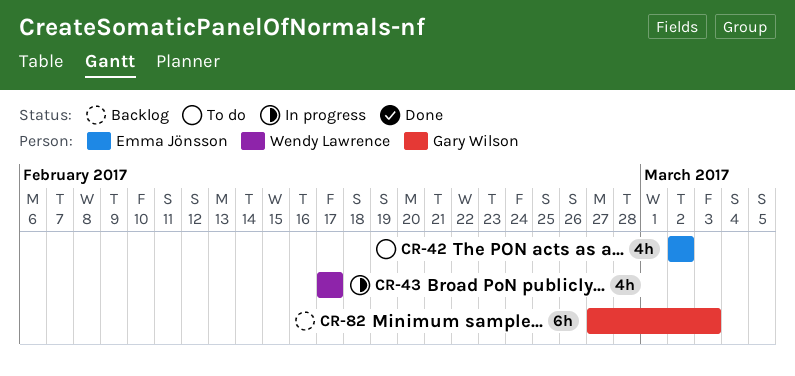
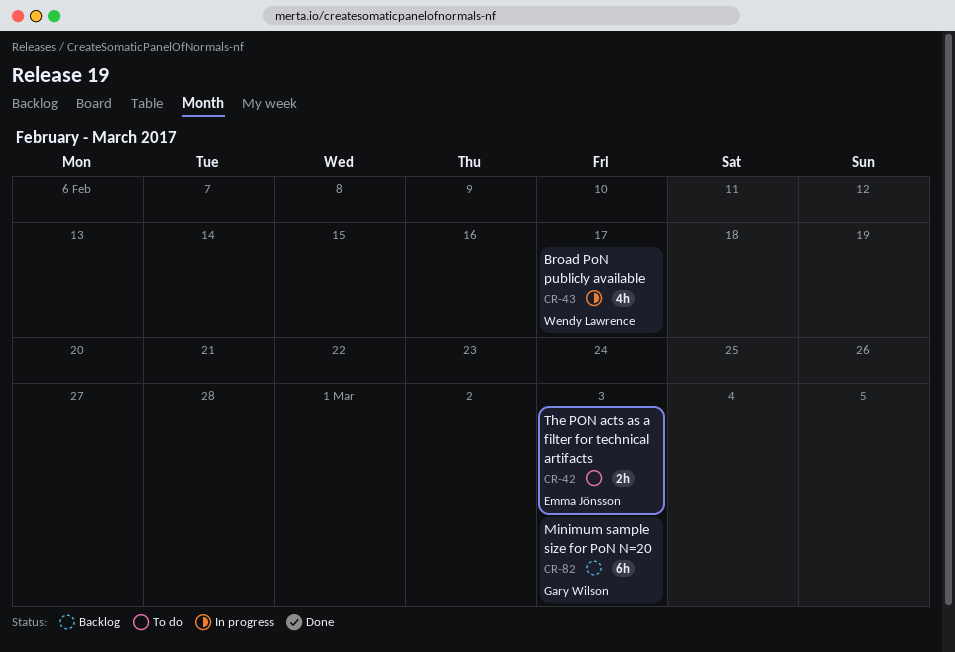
CR-42, estimate: 4h -> 2h
CR-42, due: Mar 2 -> Mar 3

